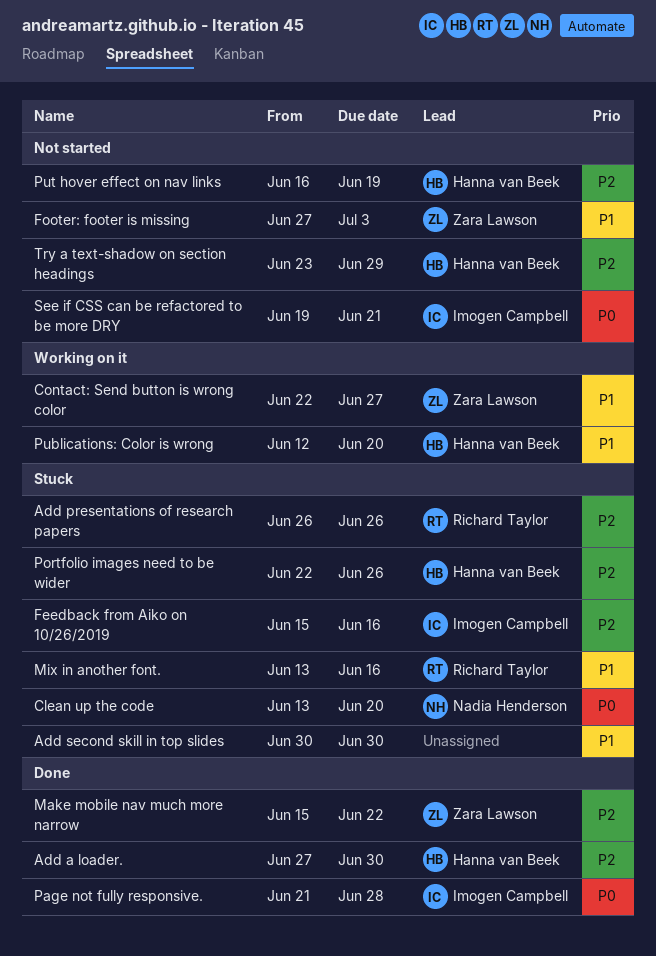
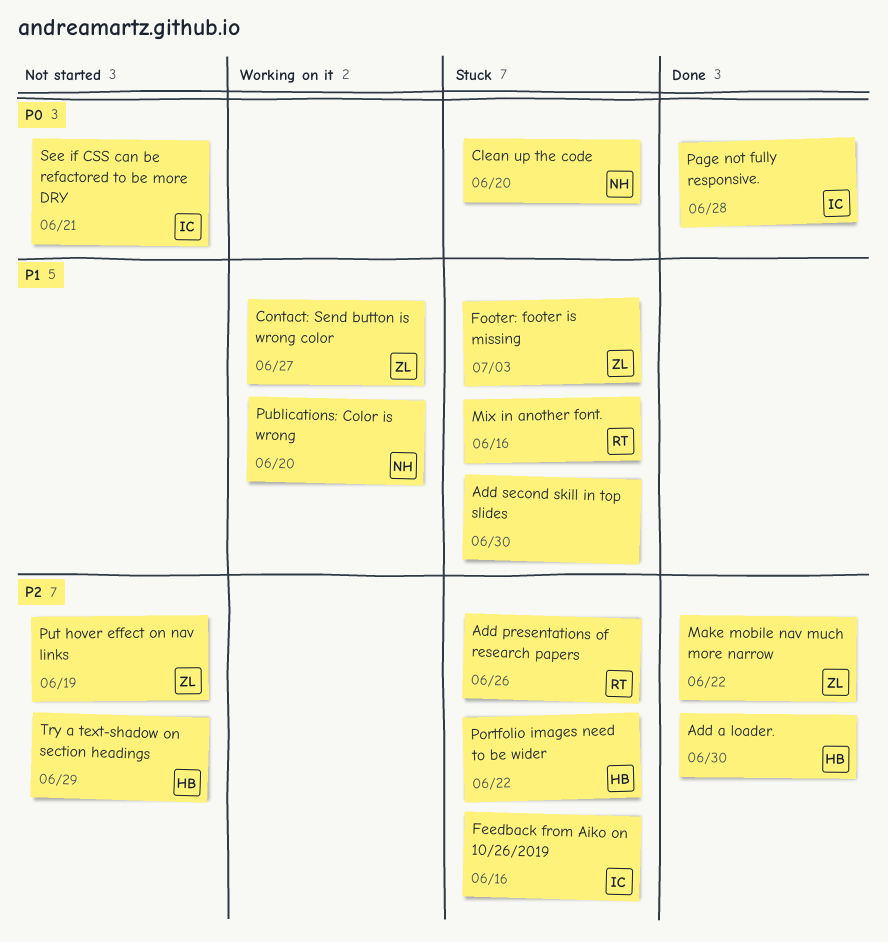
Footer: footer is missing, status: Not started -> Stuck
Portfolio images need to be wider, due: Jun 26 -> Jun 22
Publications: Color is wrong, owner: Hanna van Beek -> Nadia Henderson
Put hover effect on nav links, owner: Hanna van Beek -> Zara Lawson

